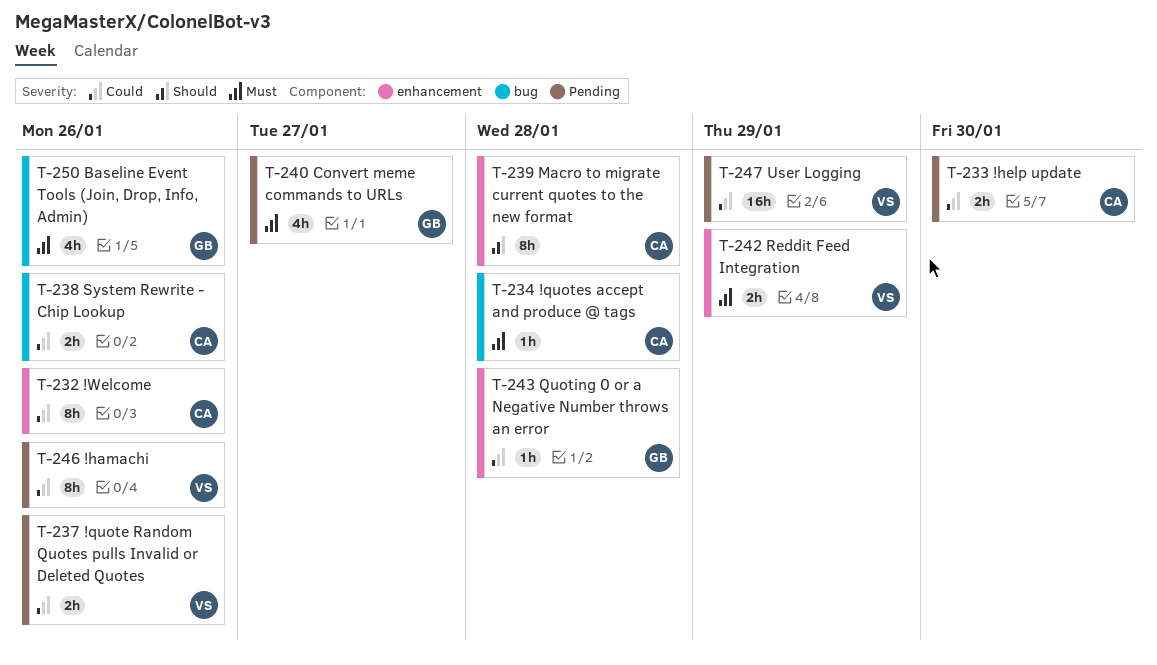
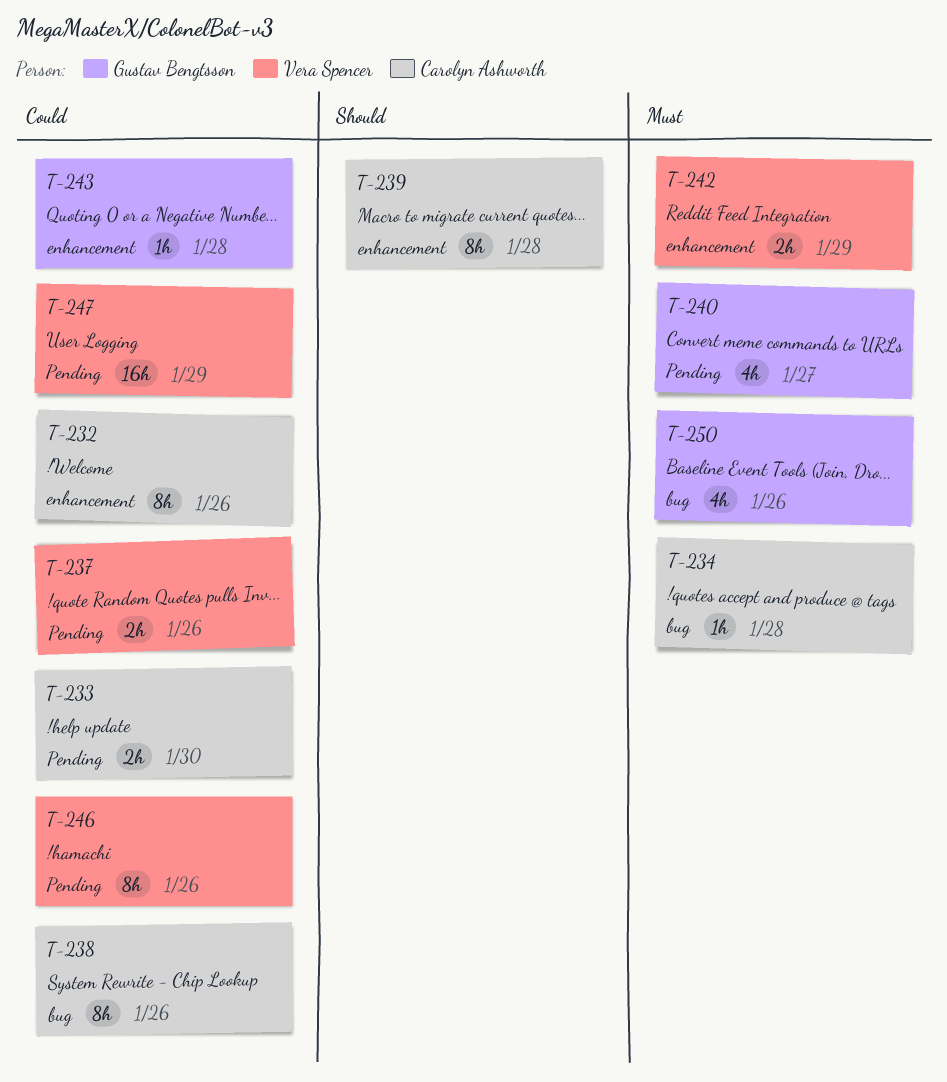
T-238, estimate: 2h -> 8h

